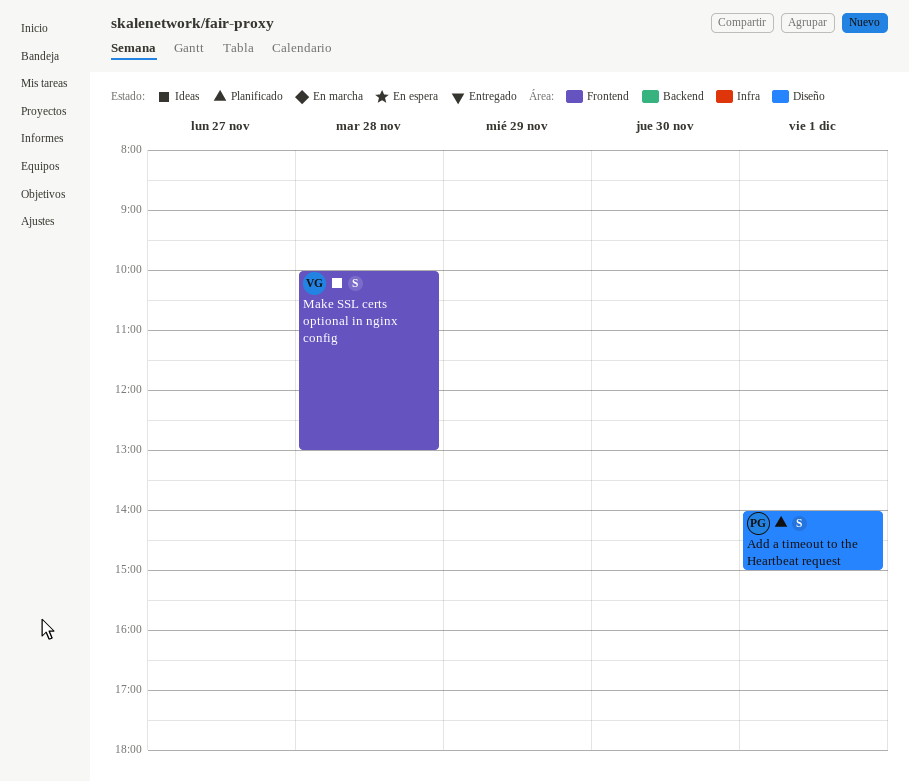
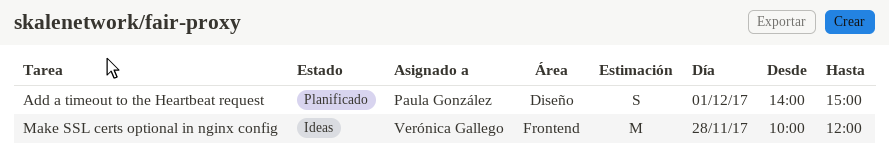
Make SSL certs optional in nginx config, estimate: S -> M
Make SSL certs optional in nginx config, ends: 13:00 -> 12:00

